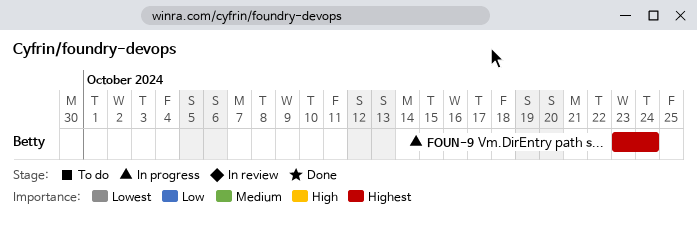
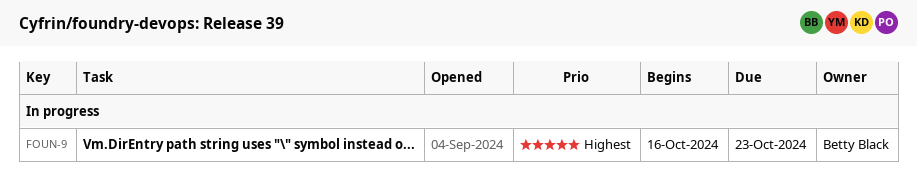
FOUN-9, start: Oct 23 -> Oct 16
FOUN-9, due: Oct 24 -> Oct 23

